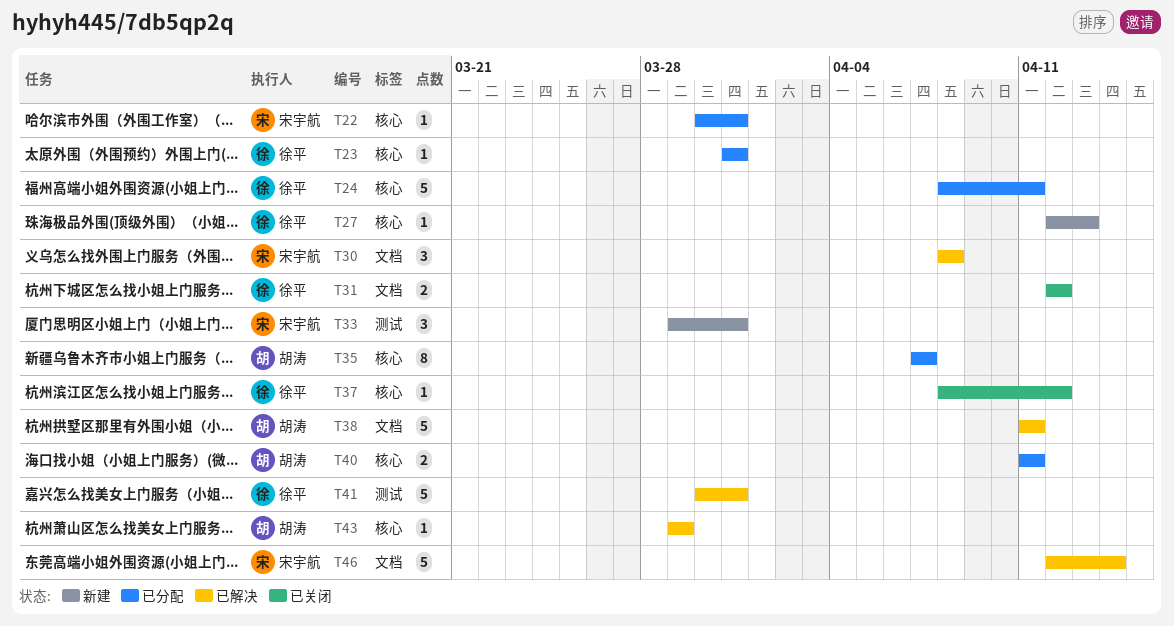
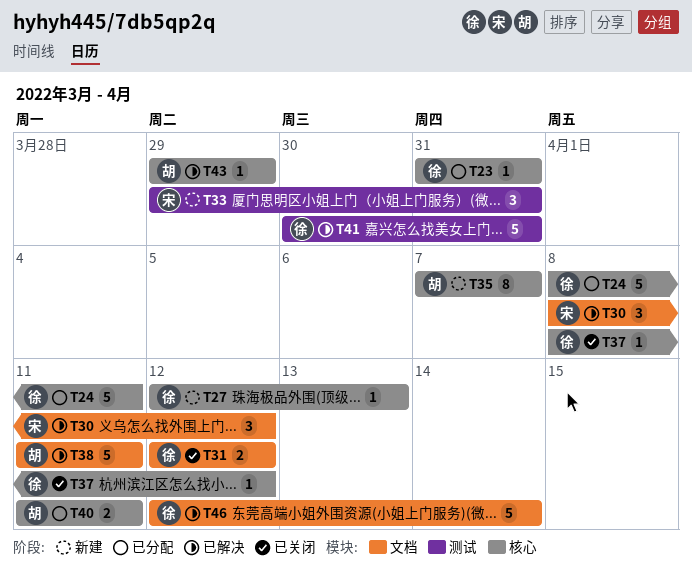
T22: present -> none
T30, due: Apr 8 -> Apr 12
T35, status: 已分配 -> 新建
T46, owner: 宋宇航 -> 徐平

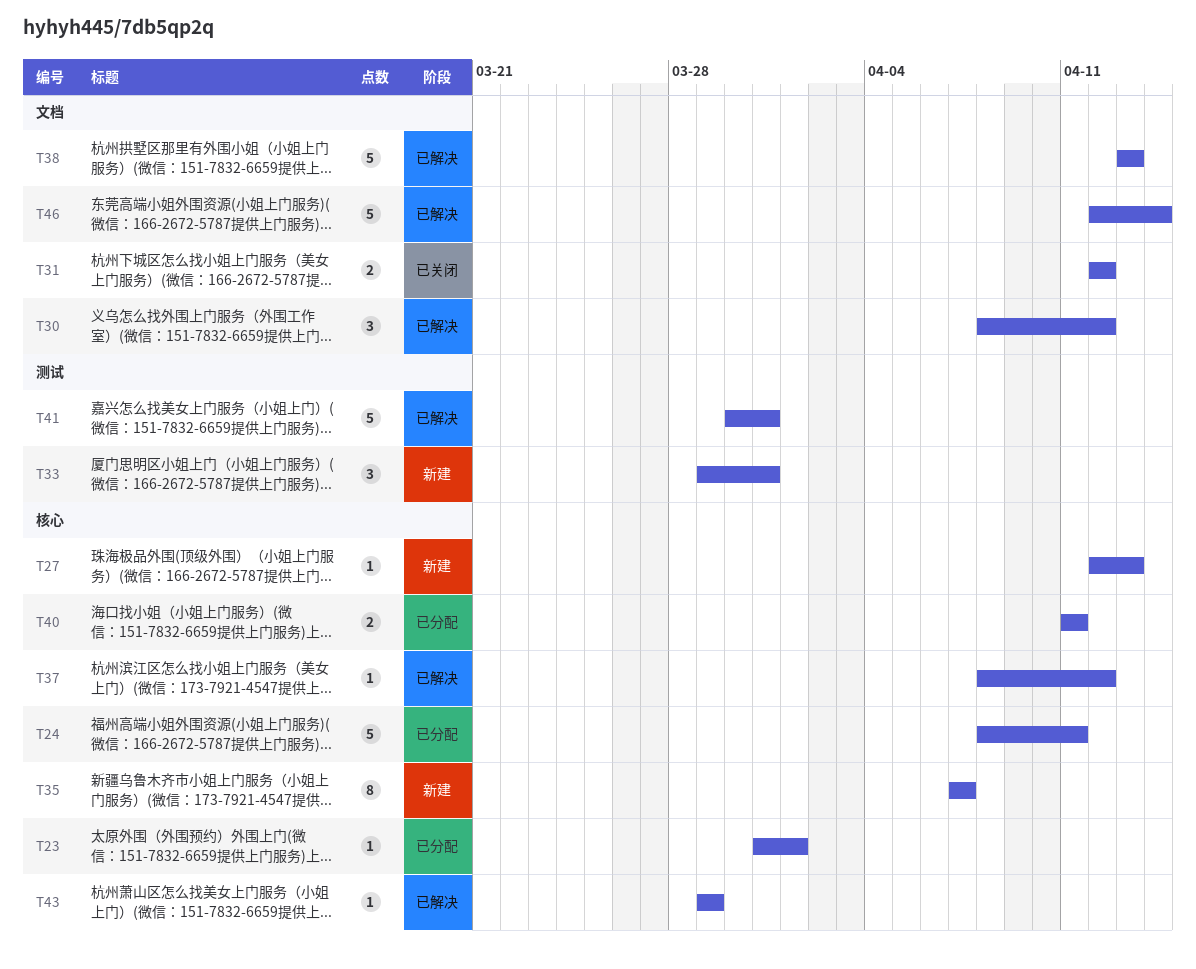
T23, due: Mar 31 -> Apr 1
T37, status: 已关闭 -> 已解决
T38, start: Apr 11 -> Apr 13
T38, due: Apr 11 -> Apr 13

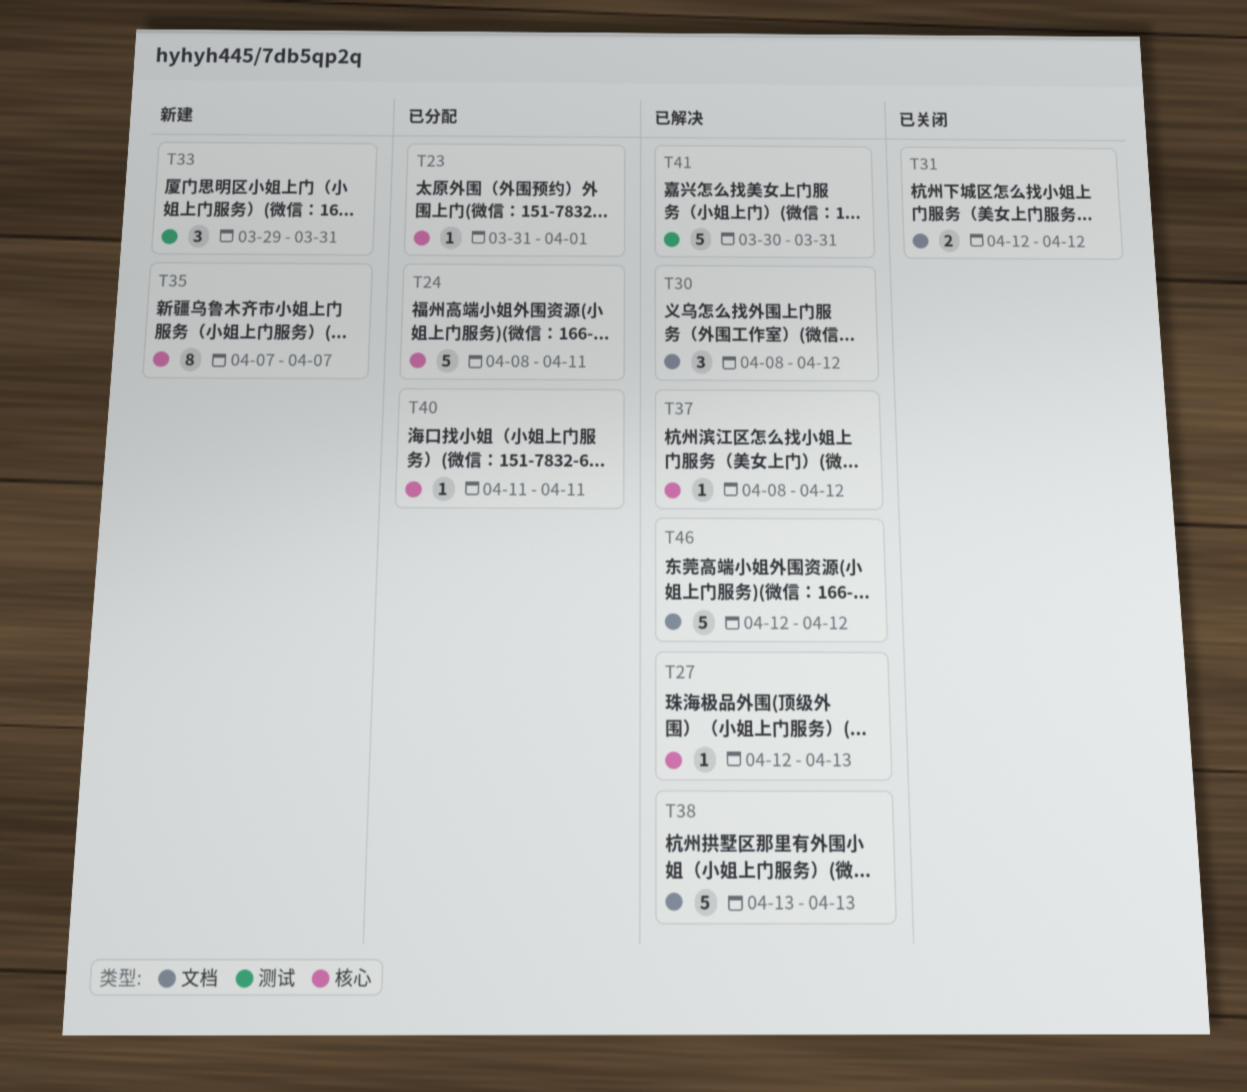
T27, status: 新建 -> 已解决
T40, estimate: 2 -> 1
T43: present -> none
T46, due: Apr 14 -> Apr 12

